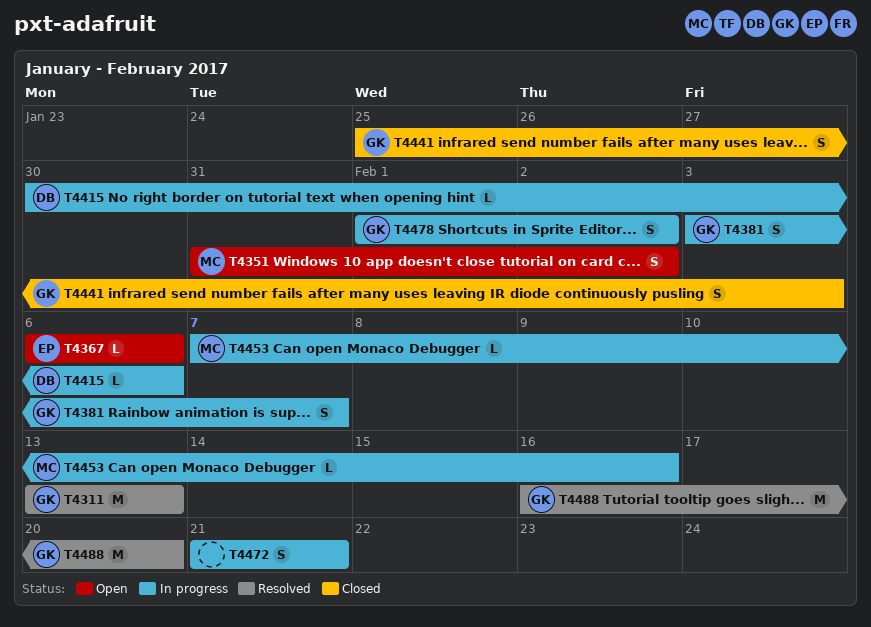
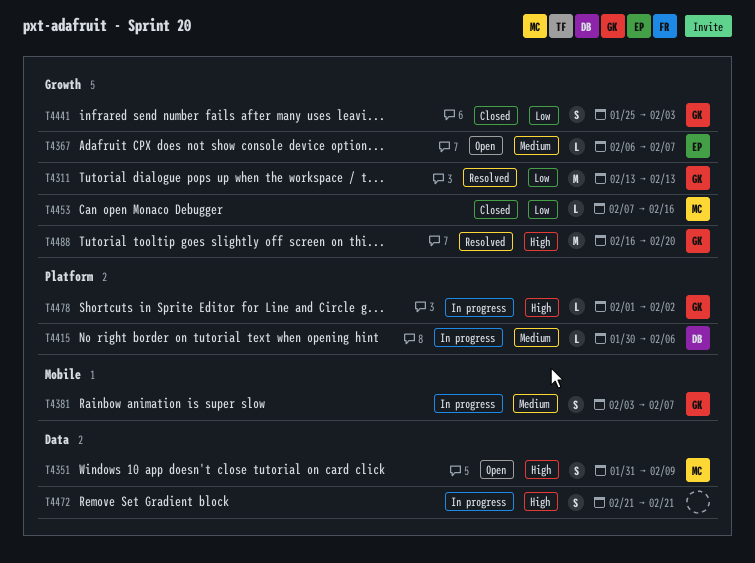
T4351, due: Feb 2 -> Feb 9
T4367, due: Feb 6 -> Feb 7
T4453, status: In progress -> Closed
T4478, estimate: S -> L

